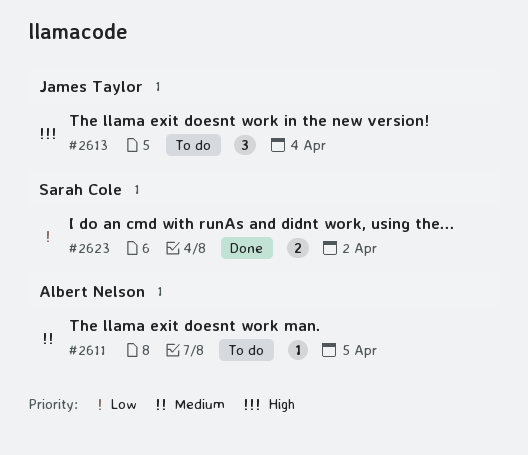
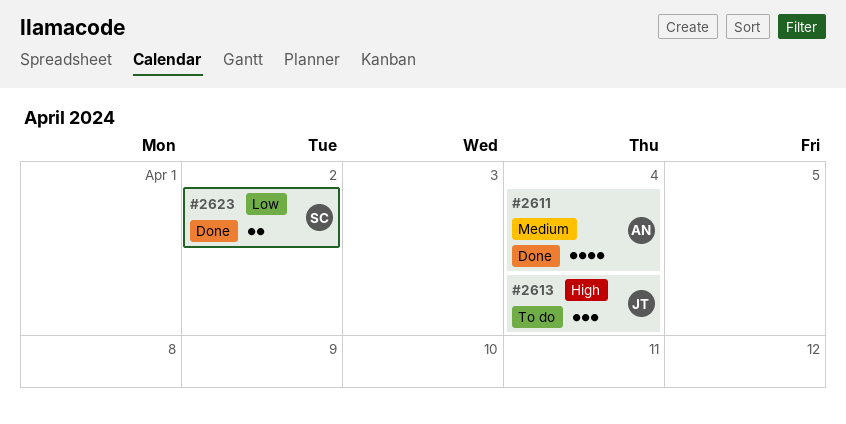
#2611, status: To do -> Done
#2611, estimate: 1 -> 4
#2611, due: Apr 5 -> Apr 4

